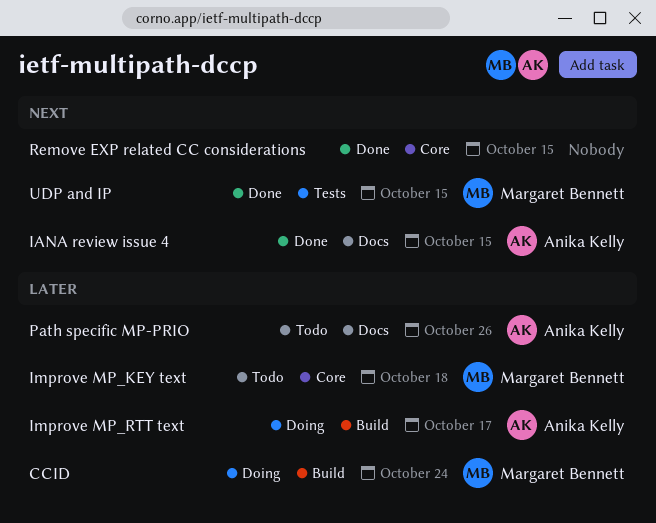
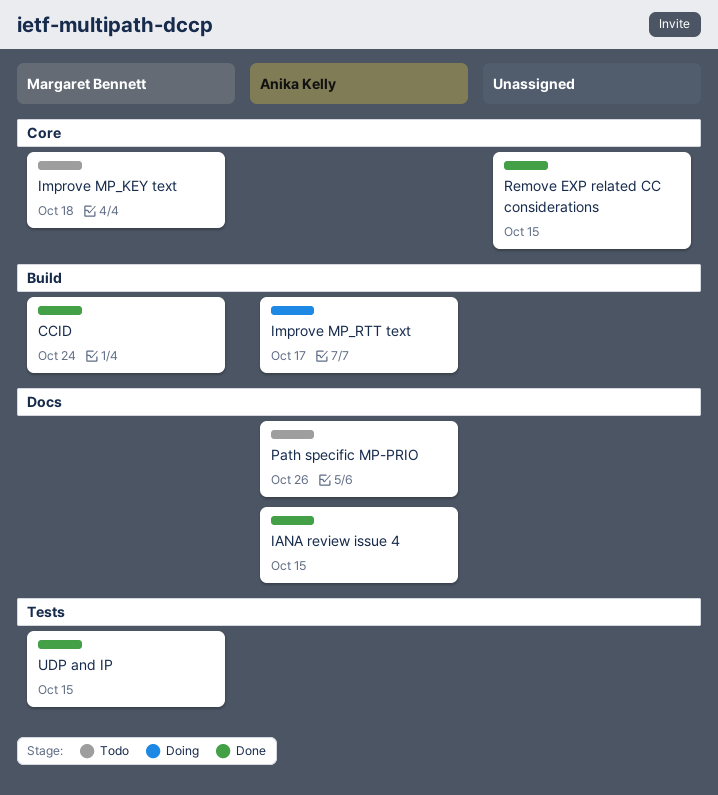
CCID, status: Doing -> Done

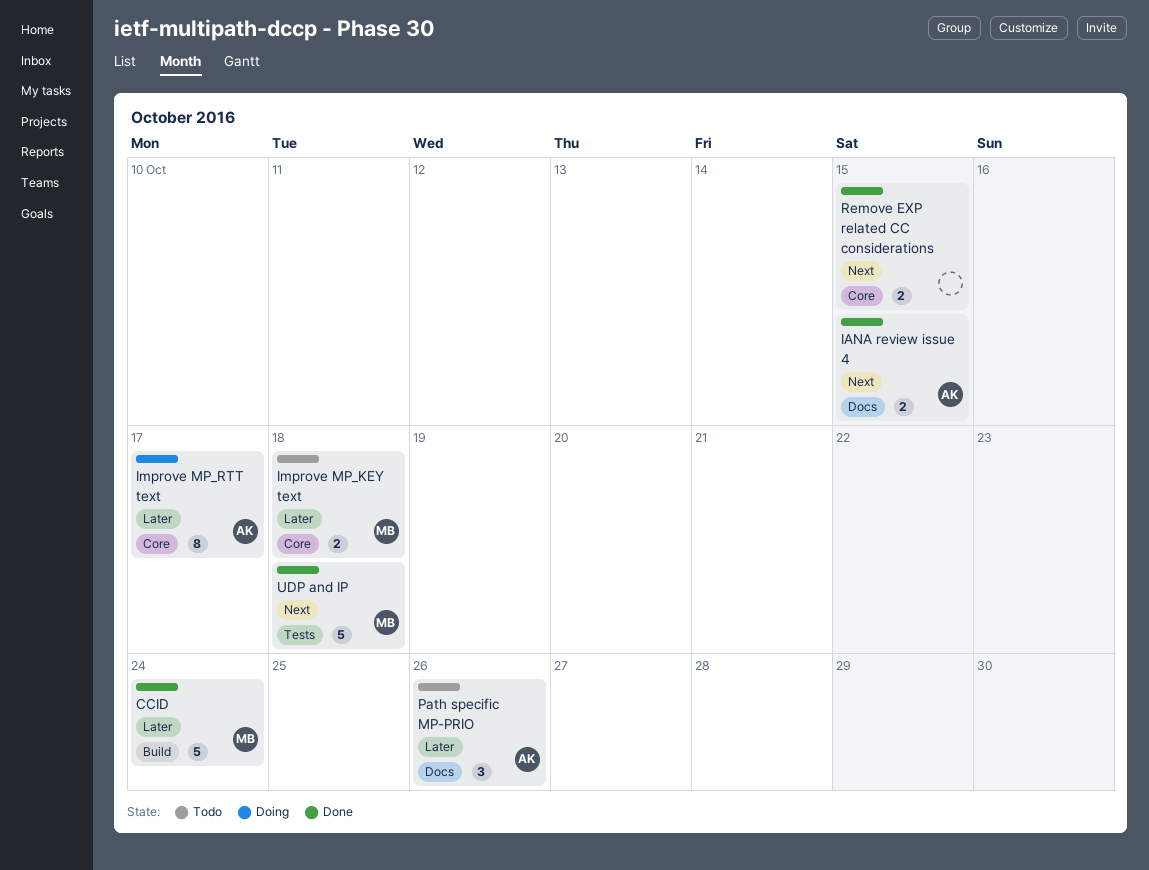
Improve MP_RTT text, label: Build -> Core
UDP and IP, due: Oct 15 -> Oct 18

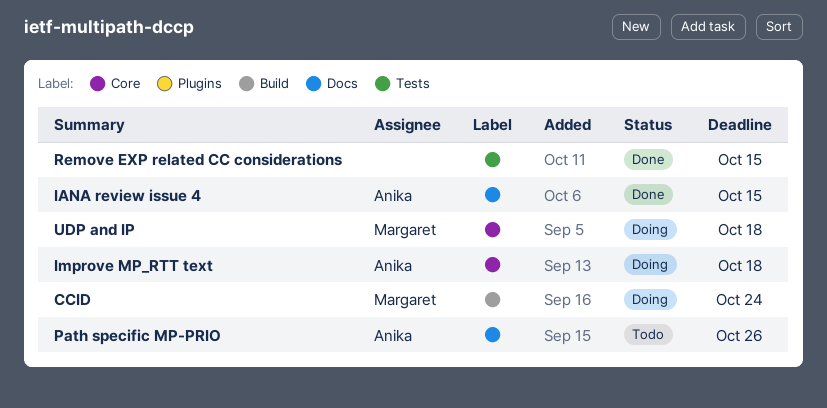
CCID, status: Done -> Doing
Improve MP_KEY text: present -> none
Improve MP_RTT text, due: Oct 17 -> Oct 18
Remove EXP related CC considerations, label: Core -> Tests
UDP and IP, status: Done -> Doing
UDP and IP, label: Tests -> Core

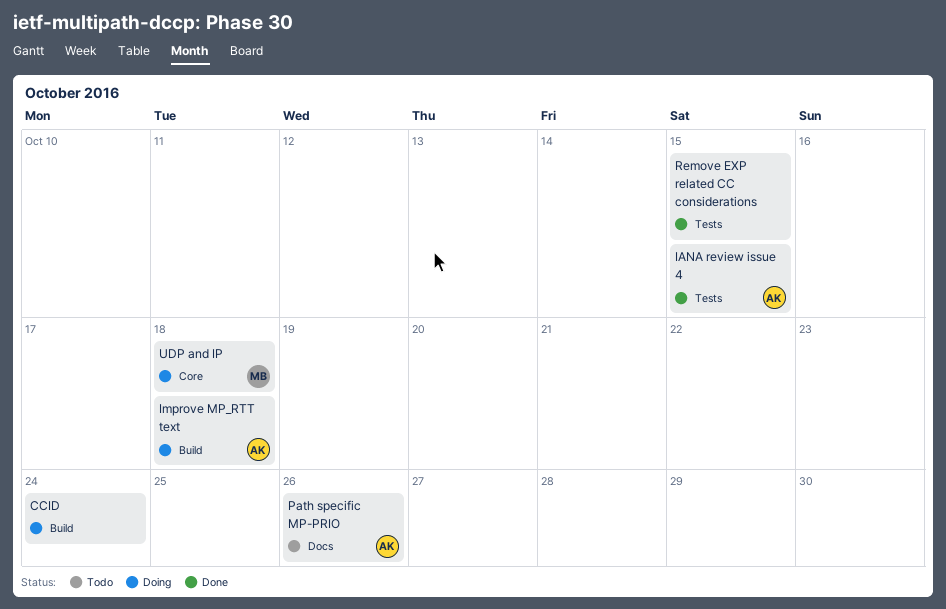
CCID, owner: Margaret -> none
IANA review issue 4, label: Docs -> Tests
Improve MP_RTT text, label: Core -> Build

